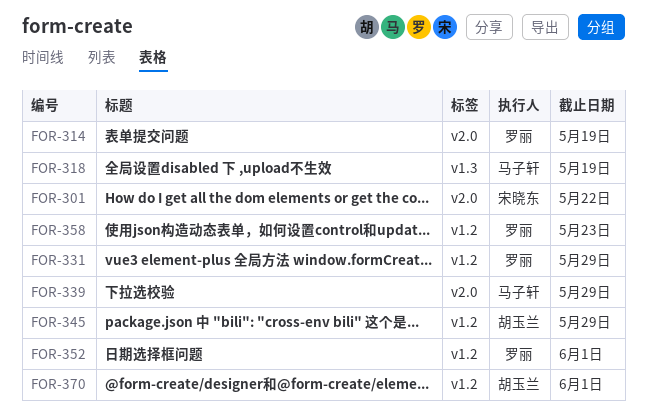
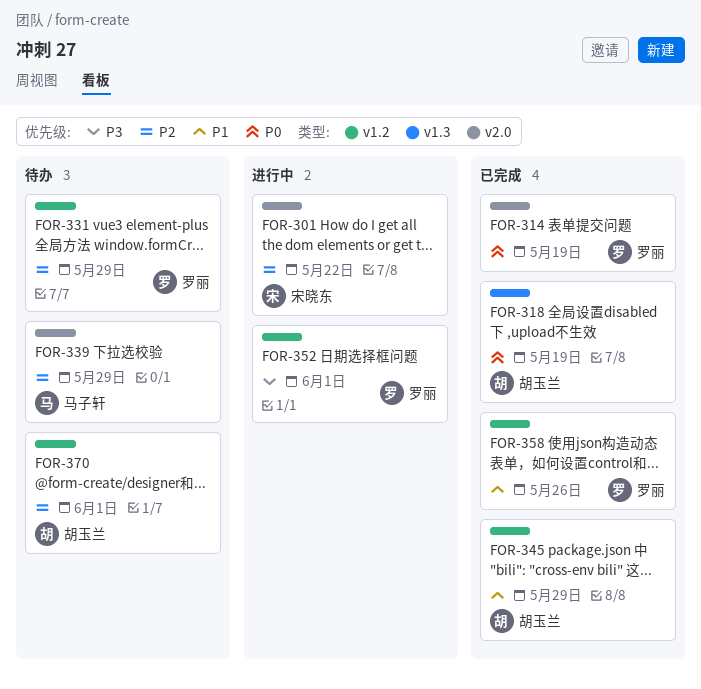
FOR-318, owner: 马子轩 -> 胡玉兰
FOR-358, due: May 23 -> May 26

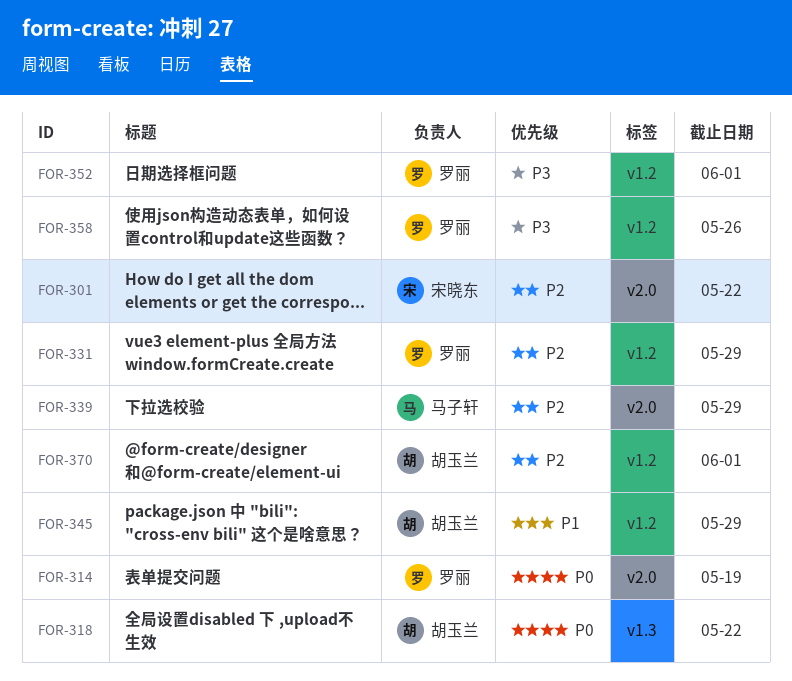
FOR-318, due: May 19 -> May 22
FOR-358, priority: P1 -> P3

